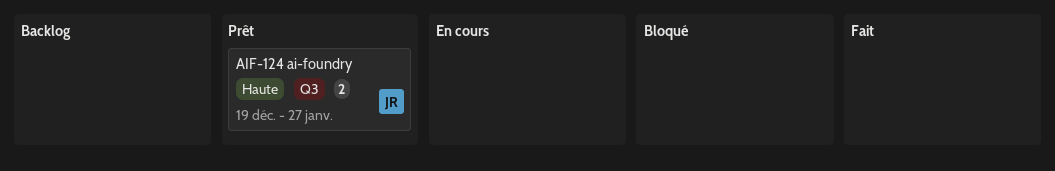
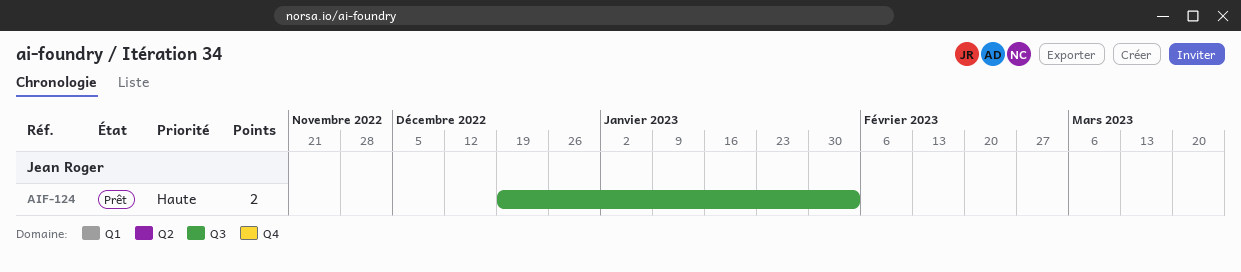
AIF-124, due: Jan 27 -> Feb 3

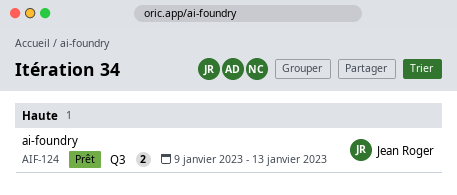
AIF-124, start: Dec 19 -> Jan 9
AIF-124, due: Feb 3 -> Jan 13

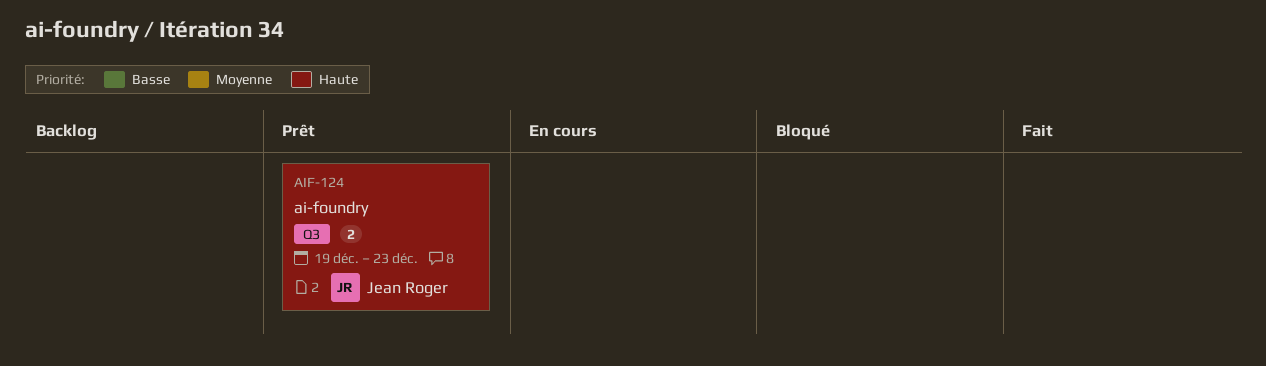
AIF-124, start: Jan 9 -> Dec 19
AIF-124, due: Jan 13 -> Dec 23

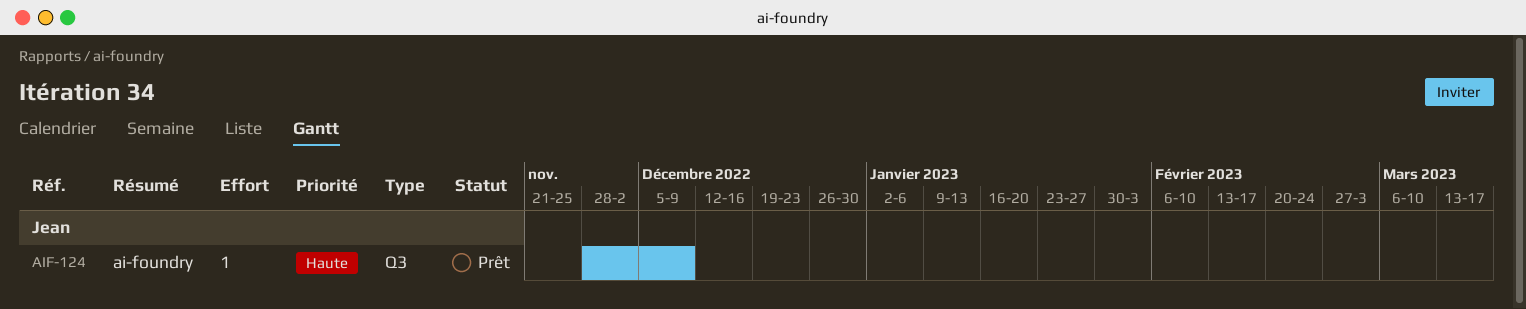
AIF-124, estimate: 2 -> 1
AIF-124, start: Dec 19 -> Nov 28
AIF-124, due: Dec 23 -> Dec 9

